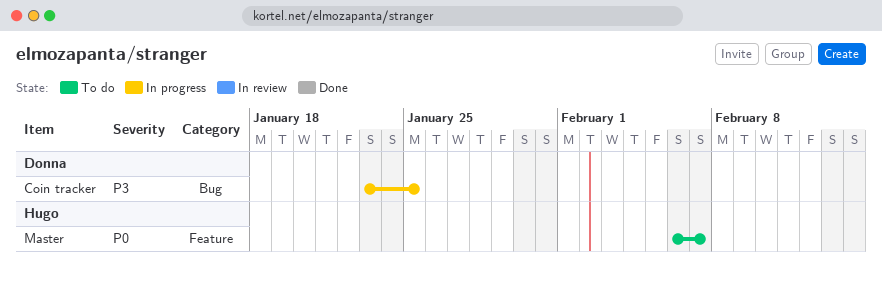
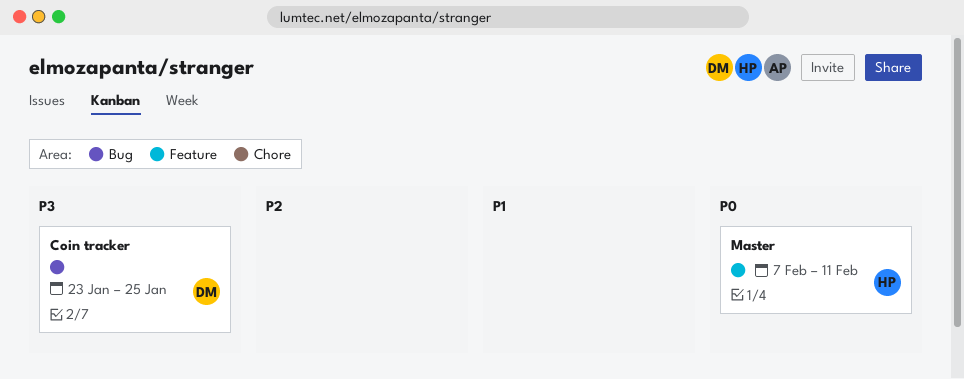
Master, start: Feb 6 -> Feb 7
Master, due: Feb 7 -> Feb 11

